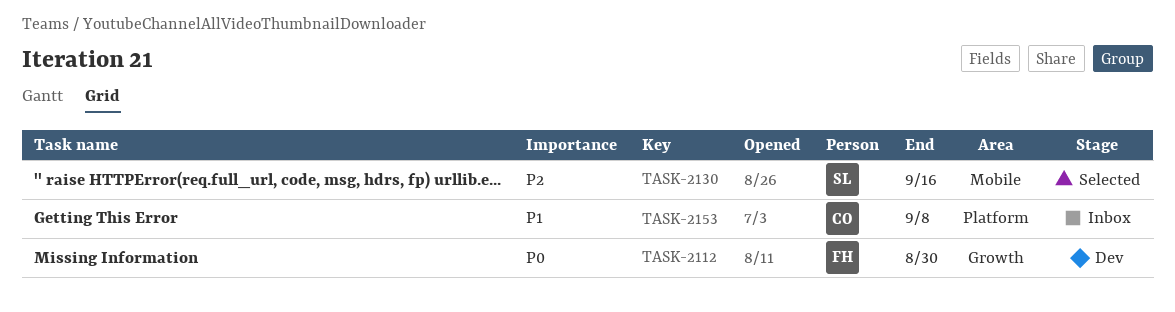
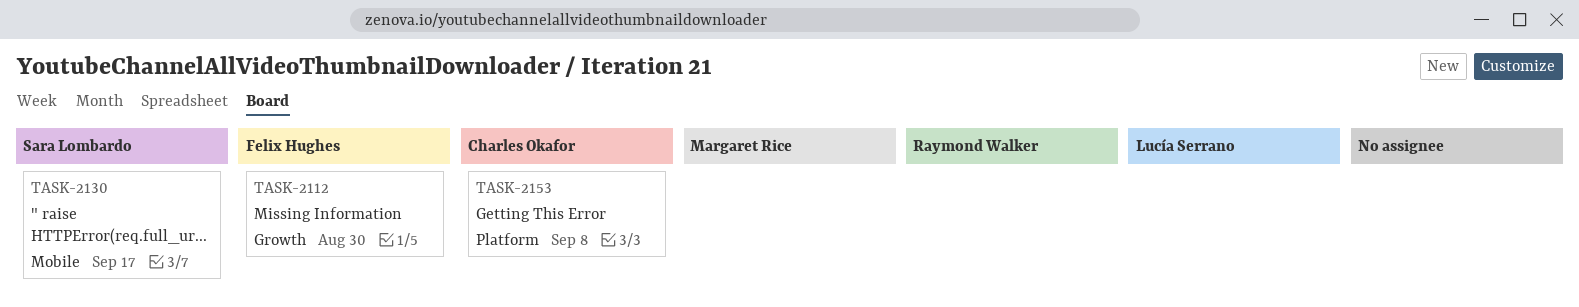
TASK-2130, due: Sep 16 -> Sep 17

